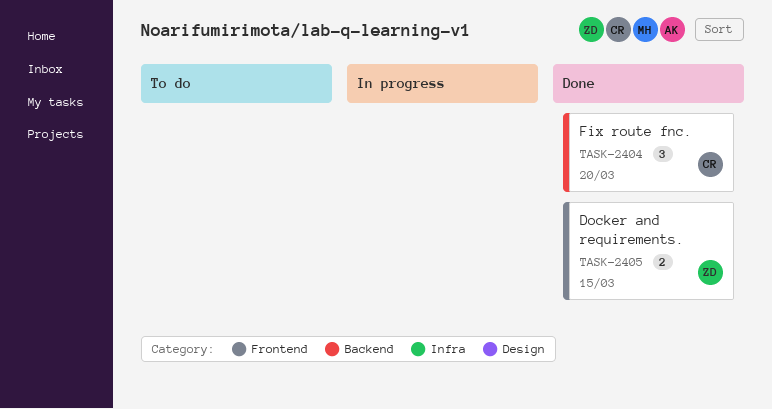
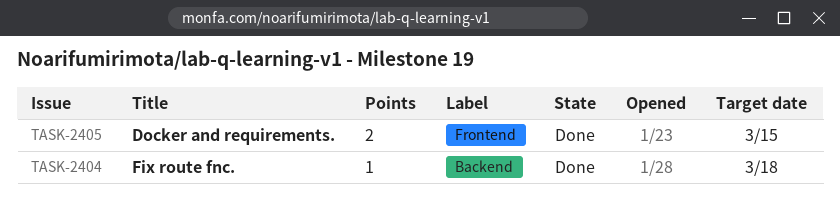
TASK-2404, estimate: 3 -> 1
TASK-2404, due: Mar 20 -> Mar 18

